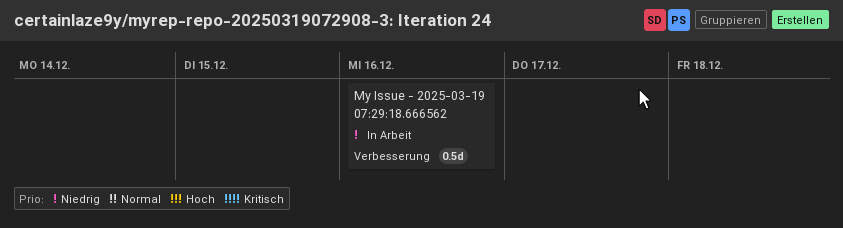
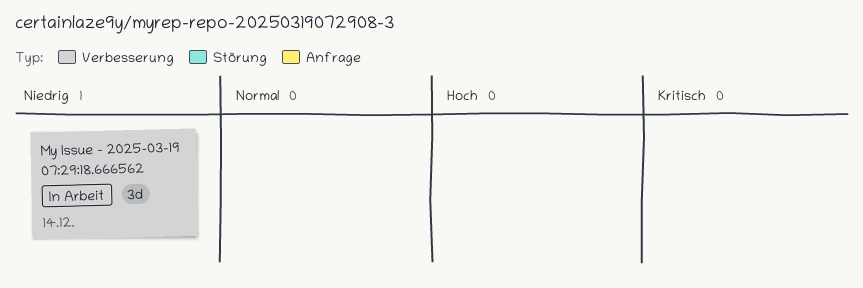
My Issue - 2025-03-19 07:29:18.666562, estimate: 0.5d -> 3d
My Issue - 2025-03-19 07:29:18.666562, due: Dec 16 -> Dec 14

